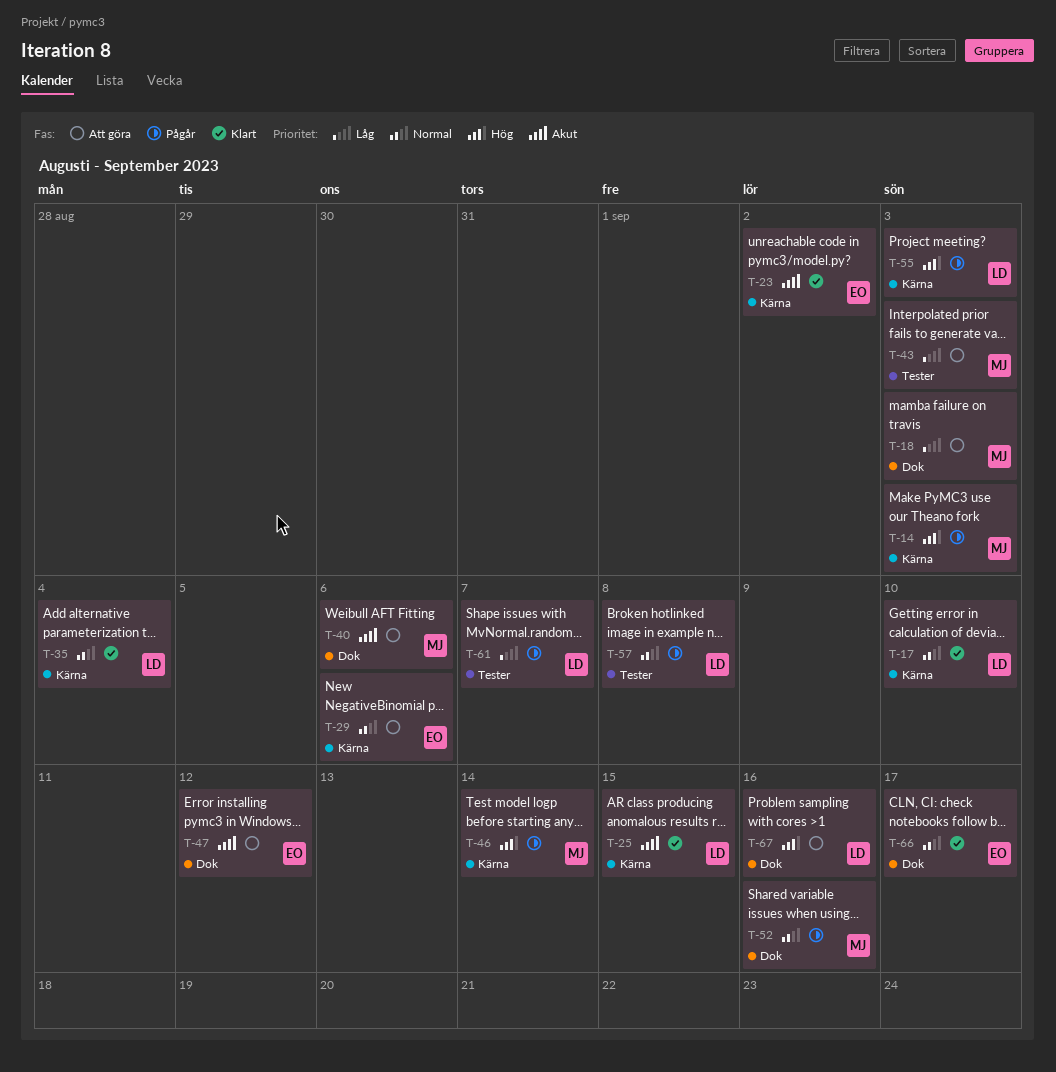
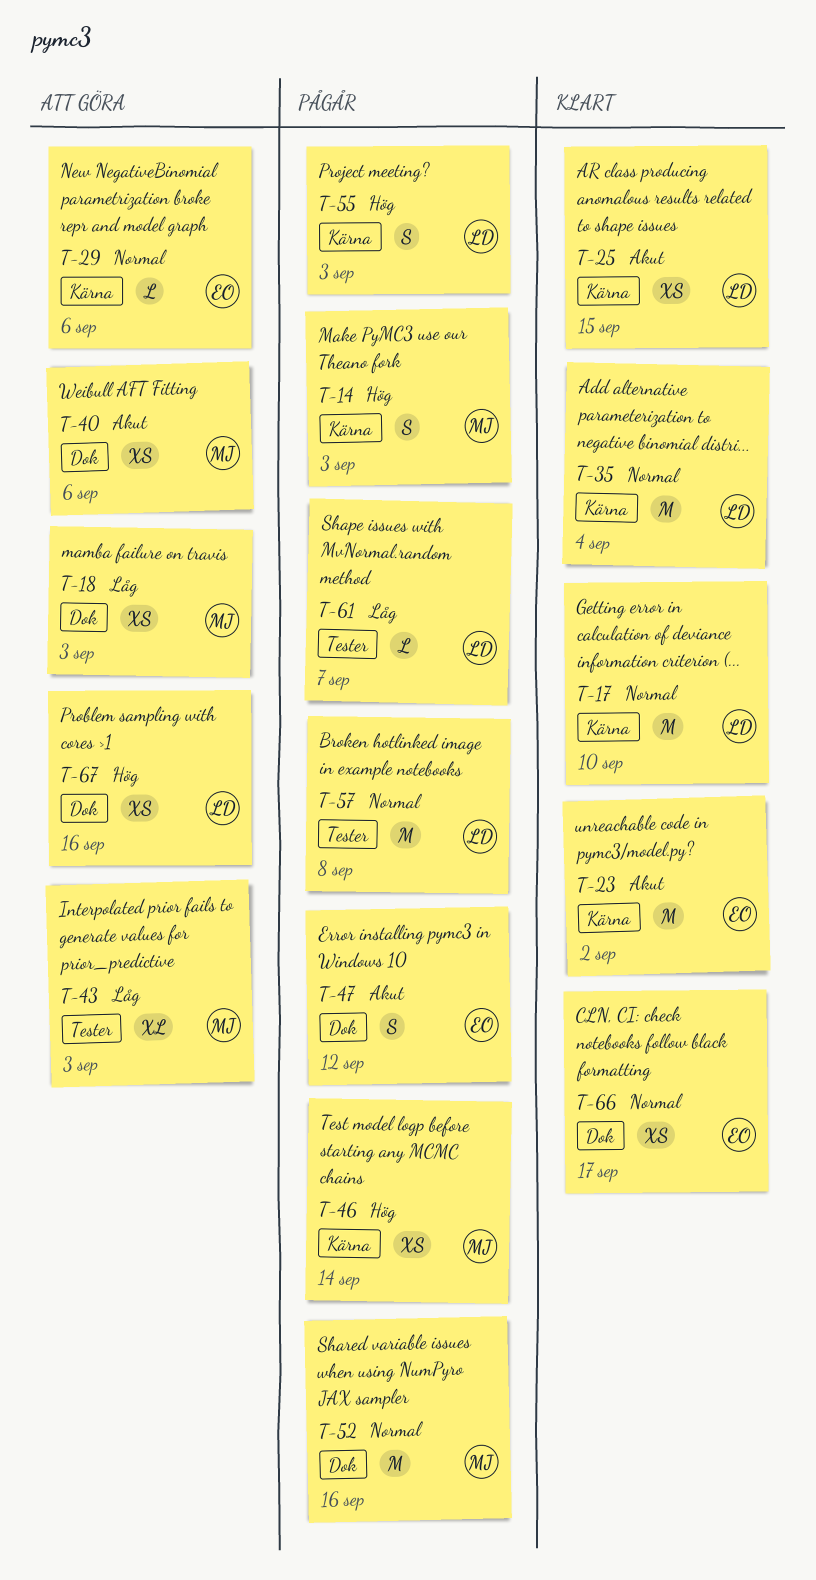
T-47, status: Att göra -> Pågår

